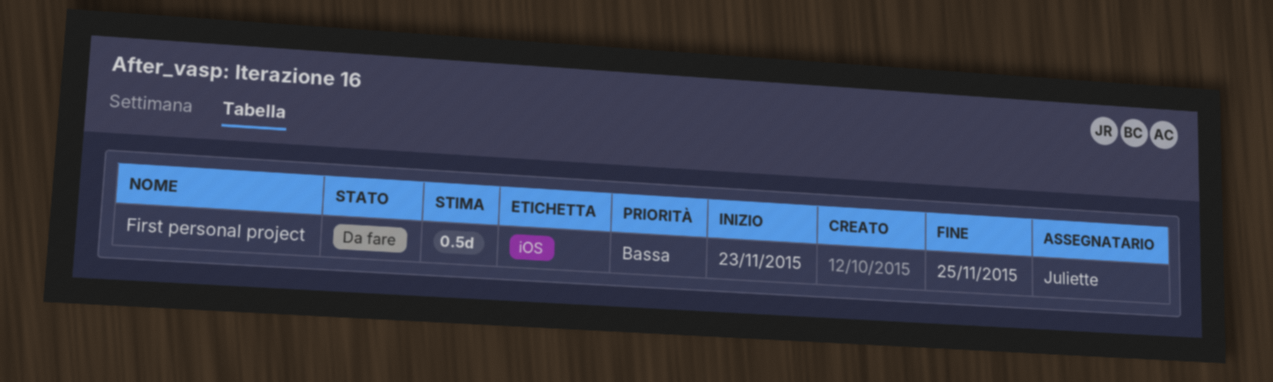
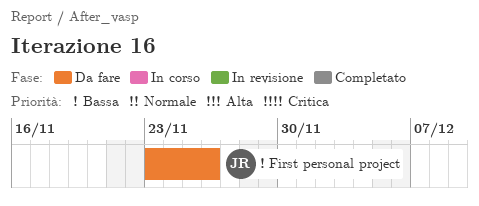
First personal project, due: Nov 25 -> Nov 26

